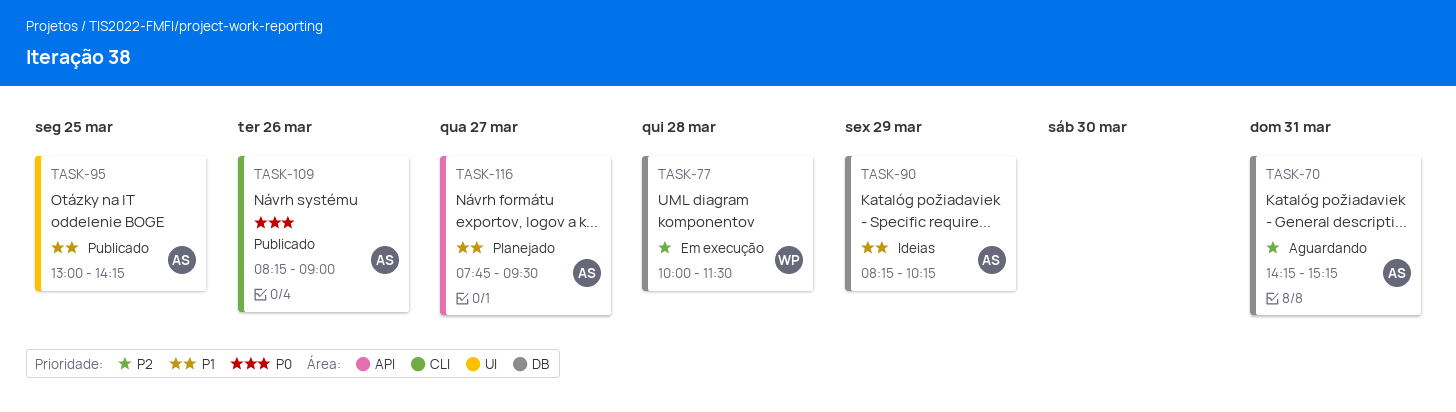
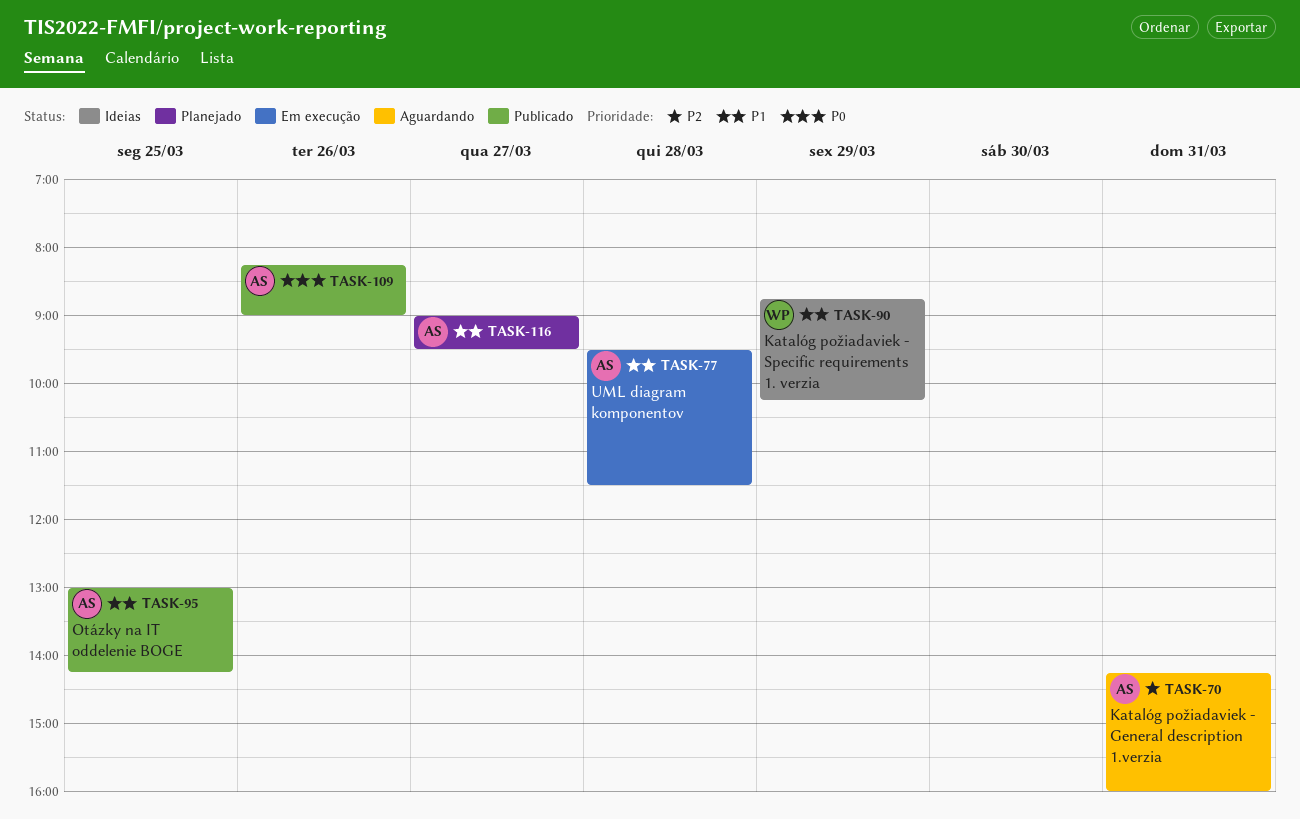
TASK-70, ends: 15:15 -> 16:00
TASK-77, owner: WP -> AS
TASK-77, priority: P2 -> P1
TASK-77, begins: 10:00 -> 09:30
TASK-90, owner: AS -> WP
TASK-90, begins: 08:15 -> 08:45
TASK-116, begins: 07:45 -> 09:00

